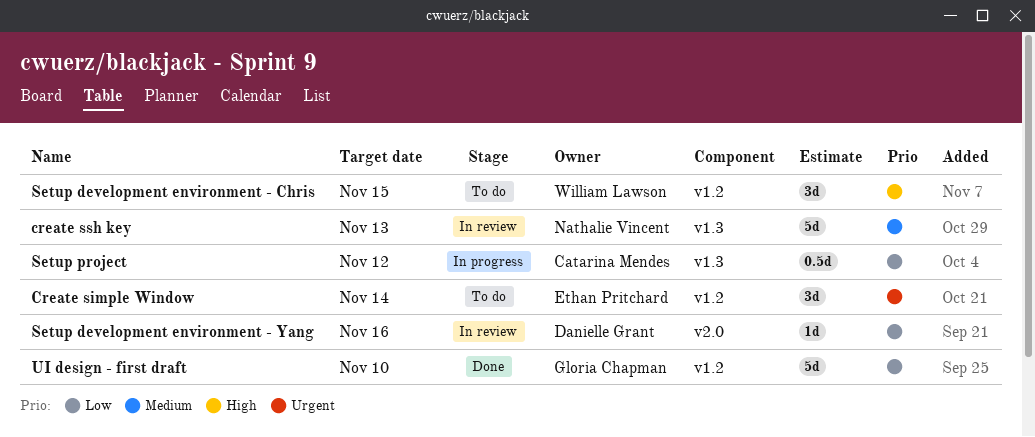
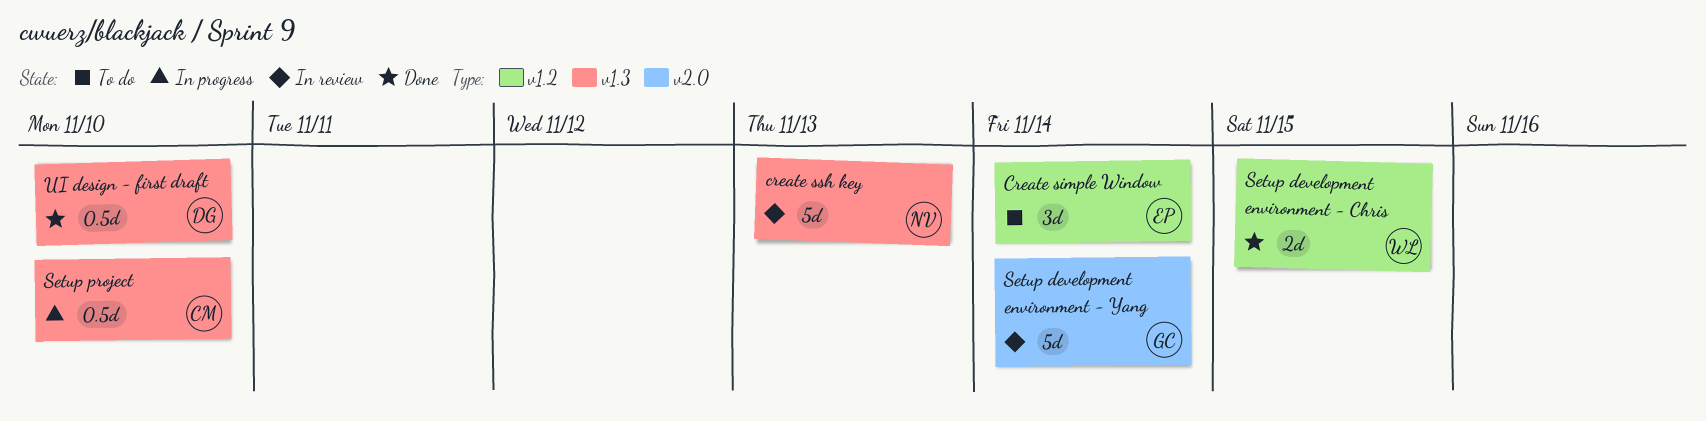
Setup development environment - Chris, status: To do -> Done
Setup development environment - Chris, estimate: 3d -> 2d
Setup development environment - Yang, owner: Danielle Grant -> Gloria Chapman
Setup development environment - Yang, estimate: 1d -> 5d
Setup development environment - Yang, due: Nov 16 -> Nov 14
Setup project, due: Nov 12 -> Nov 10
UI design - first draft, owner: Gloria Chapman -> Danielle Grant
UI design - first draft, label: v1.2 -> v1.3
UI design - first draft, estimate: 5d -> 0.5d

